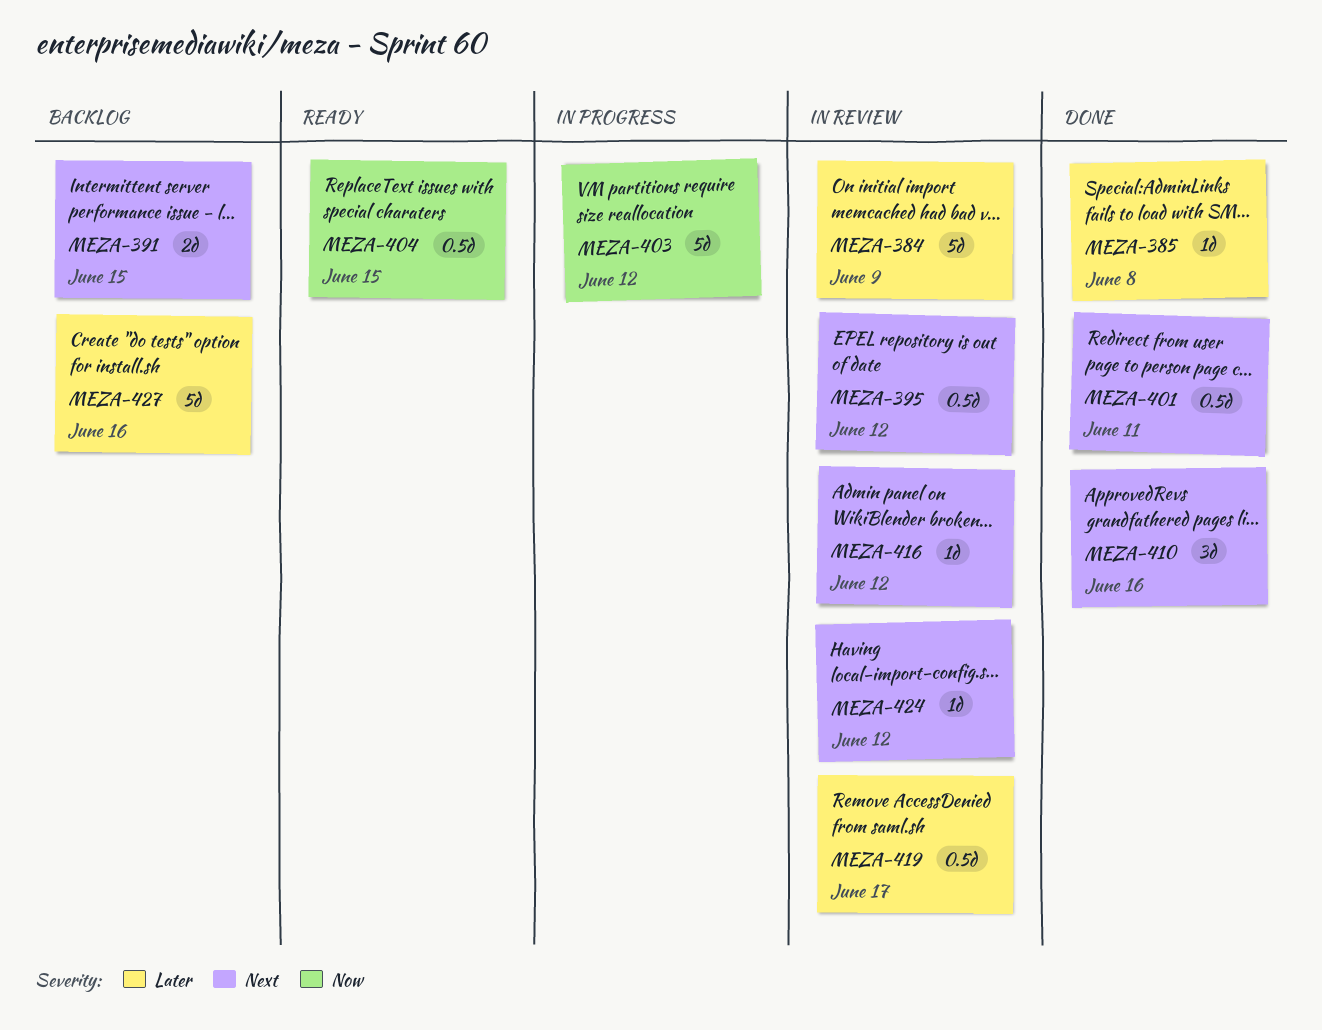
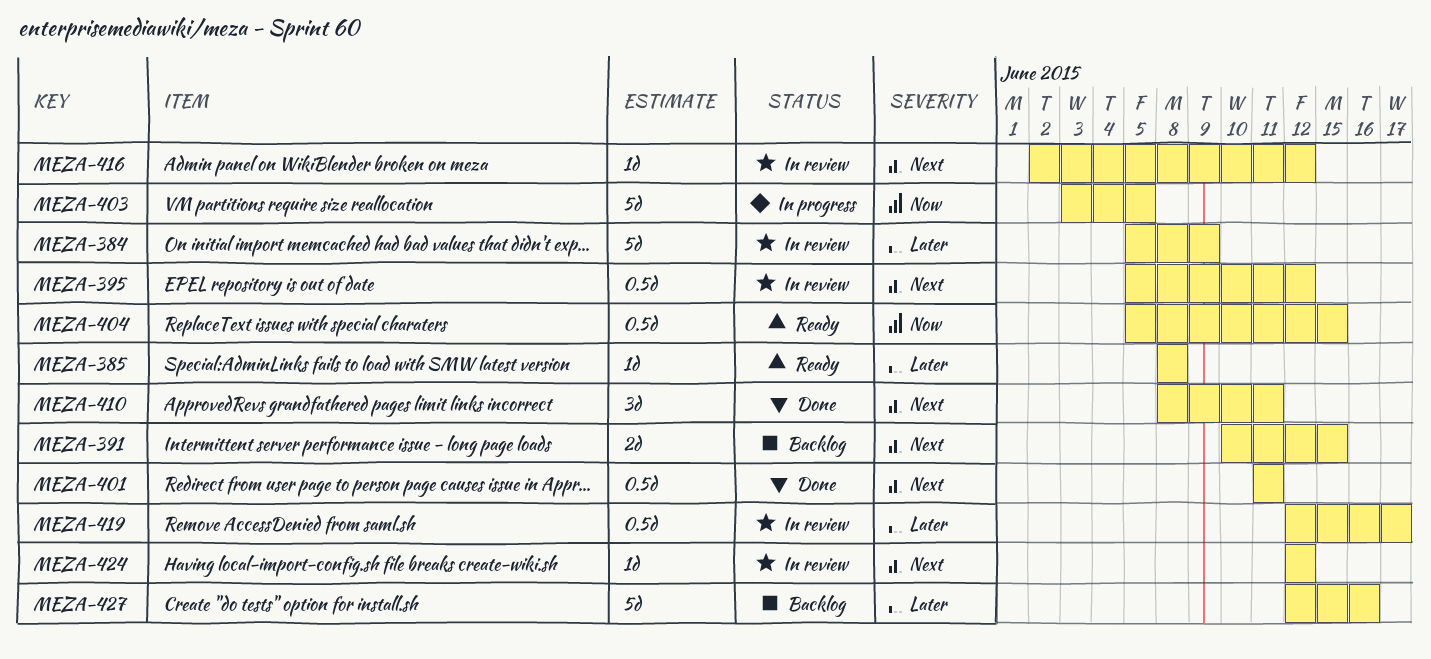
MEZA-385, status: Done -> Ready
MEZA-403, due: Jun 12 -> Jun 5
MEZA-410, due: Jun 16 -> Jun 11

